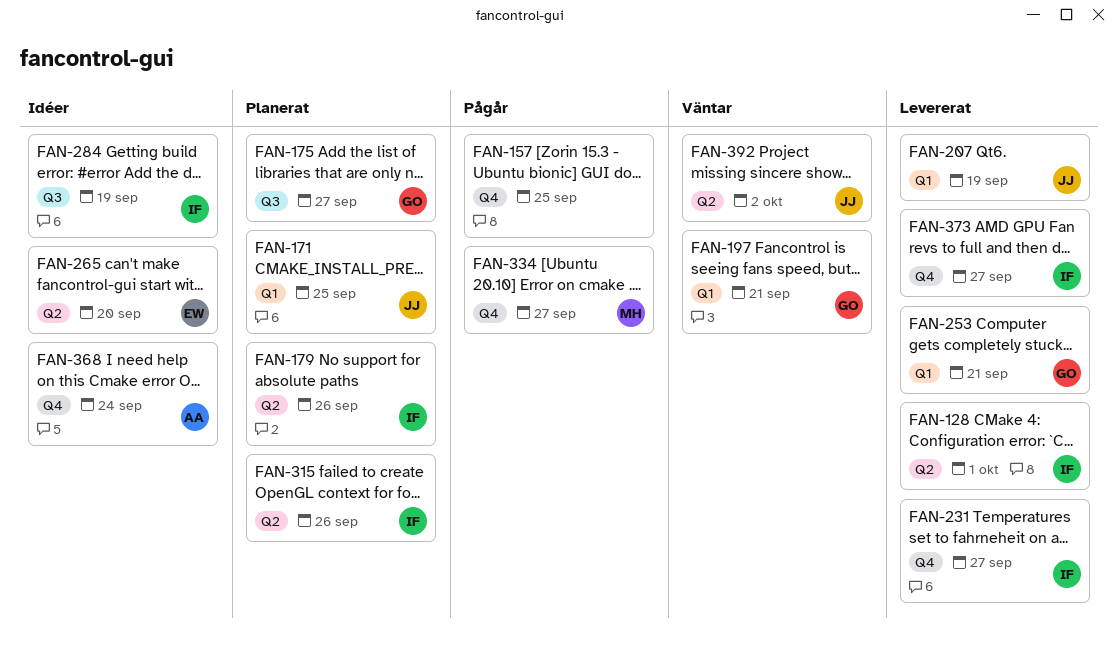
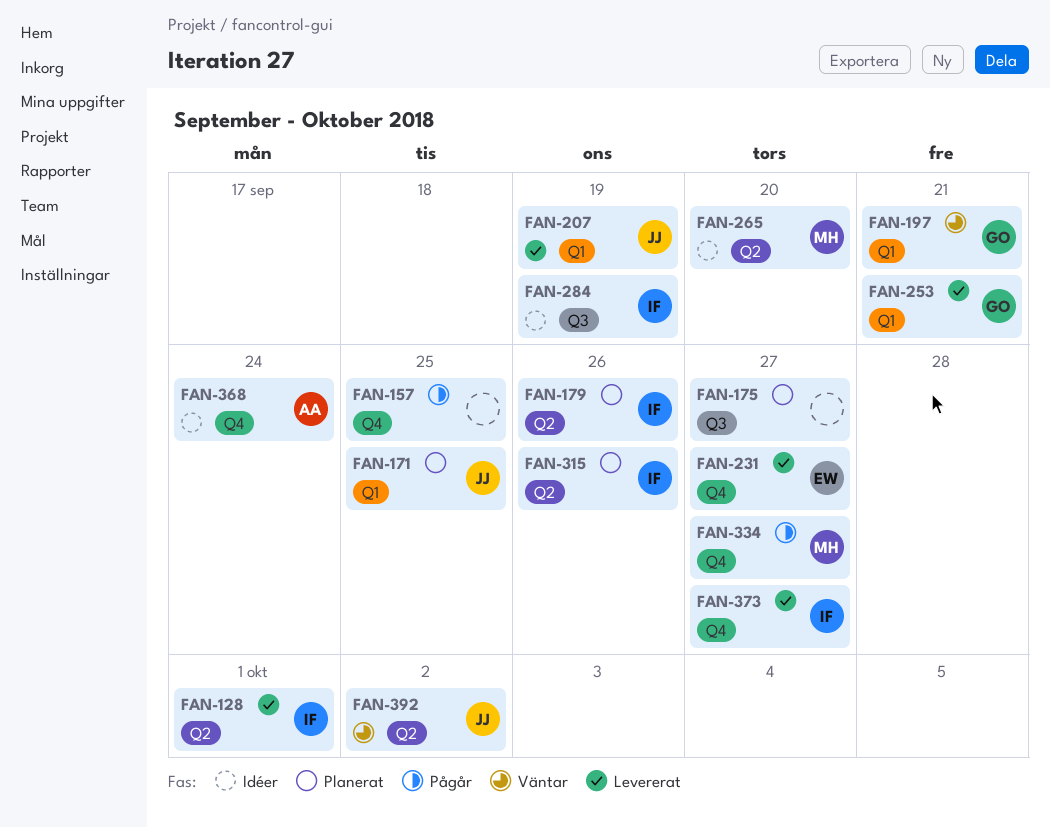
FAN-175, owner: GO -> none
FAN-231, owner: IF -> EW
FAN-265, owner: EW -> MH

